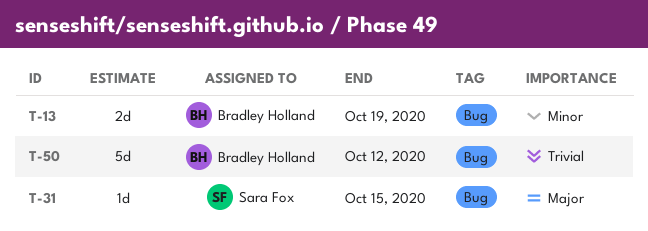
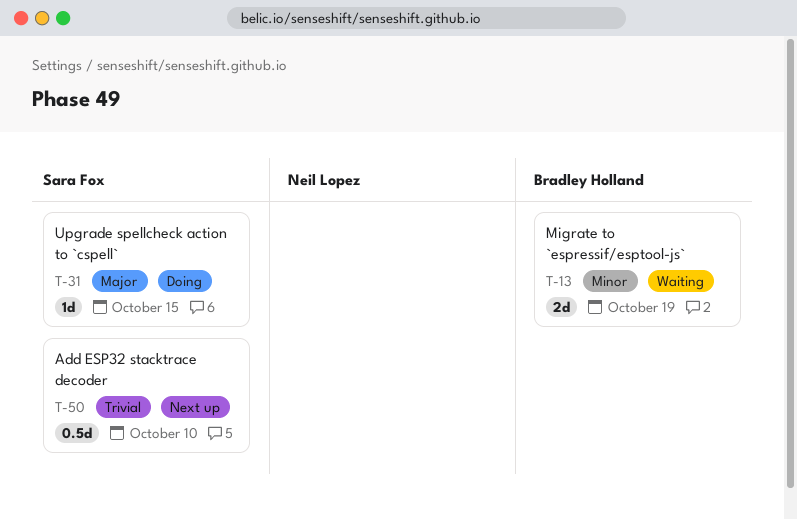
T-50, owner: Bradley Holland -> Sara Fox
T-50, estimate: 5d -> 0.5d
T-50, due: Oct 12 -> Oct 10

